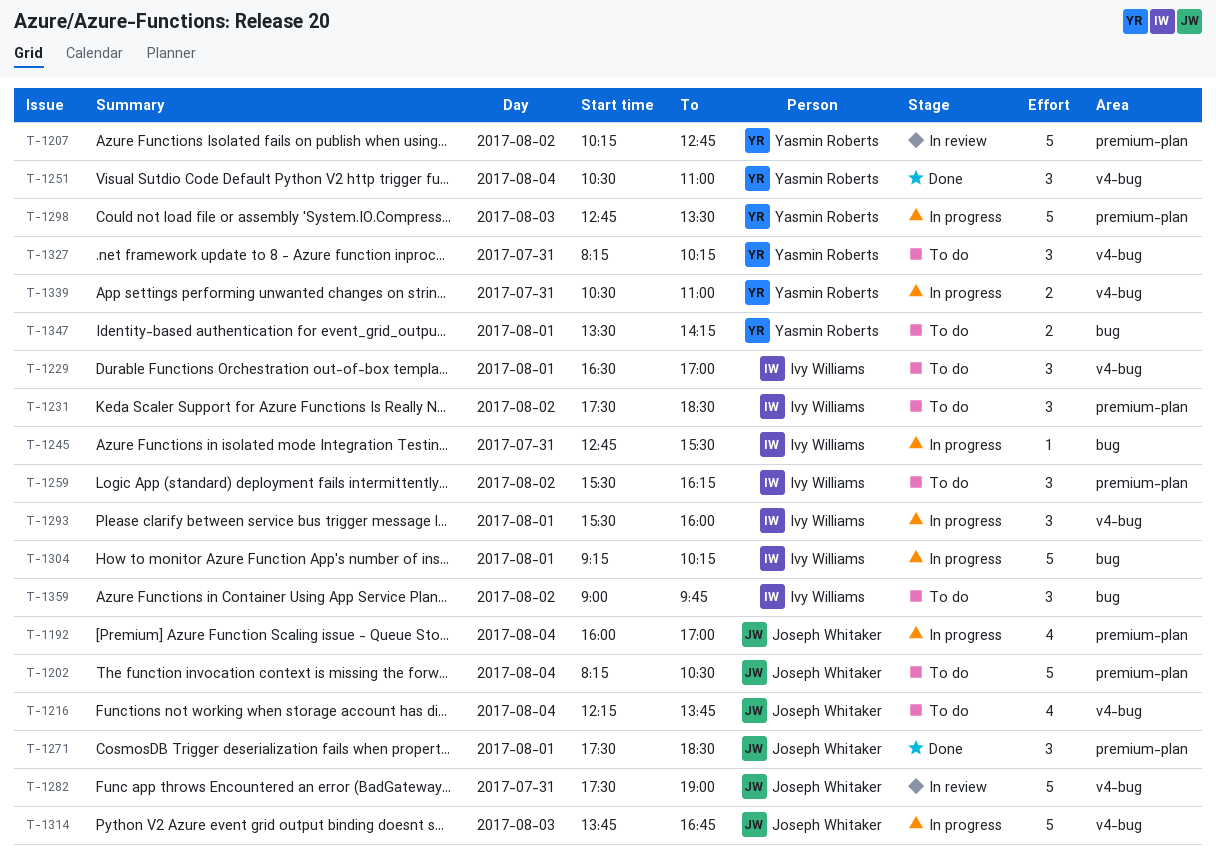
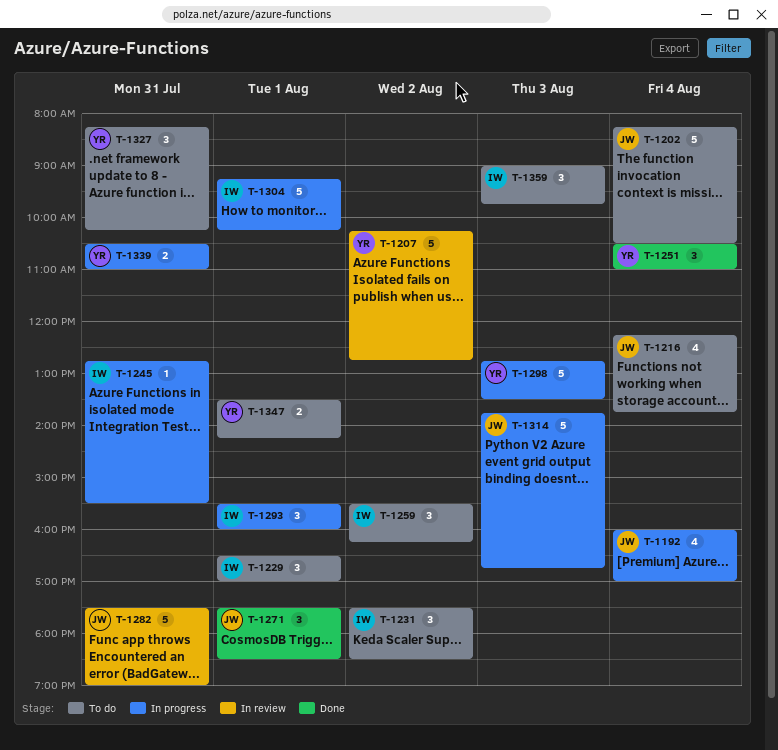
T-1359, day: Aug 2 -> Aug 3

